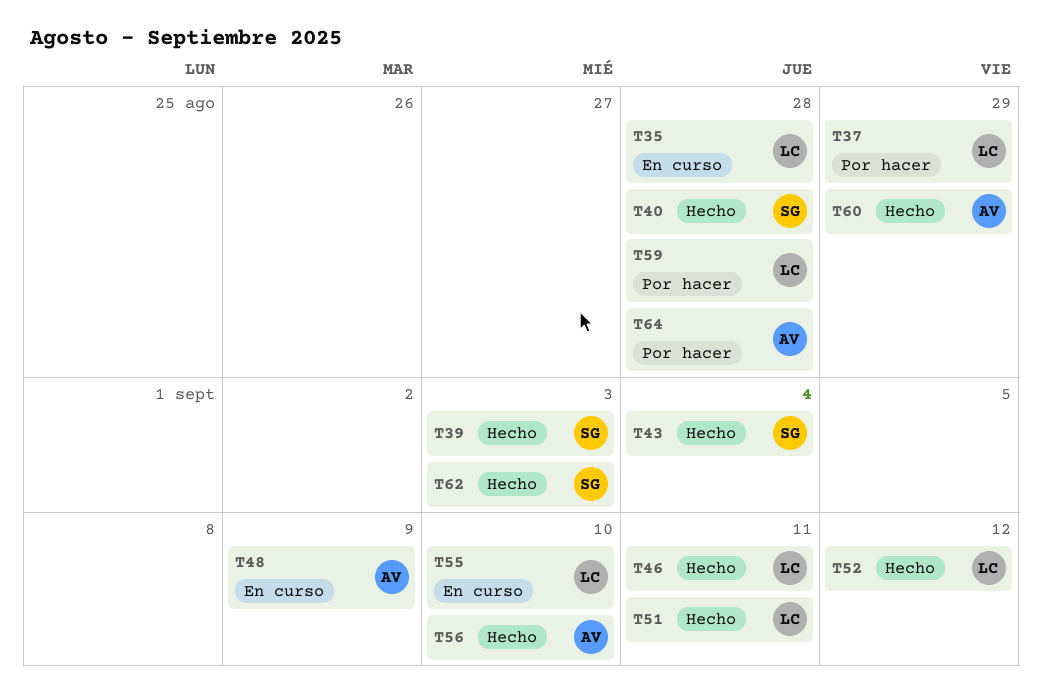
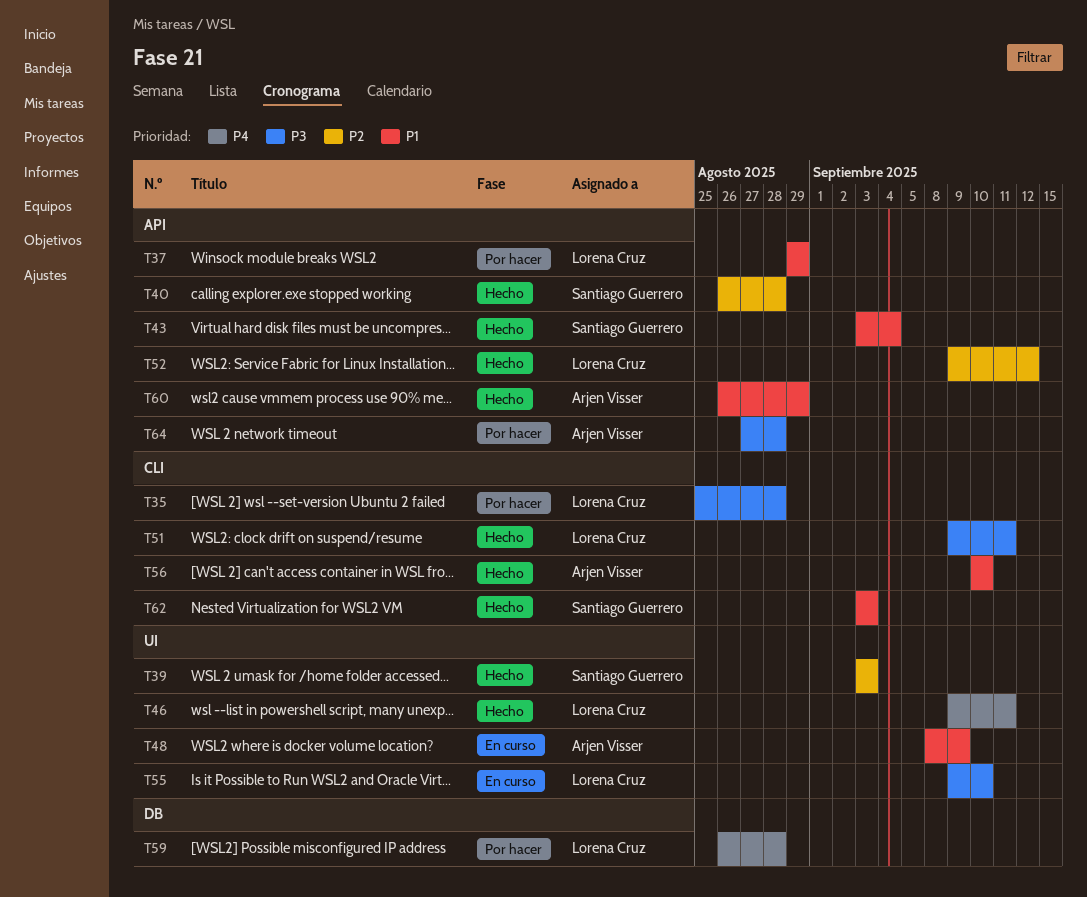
T35, status: En curso -> Por hacer

